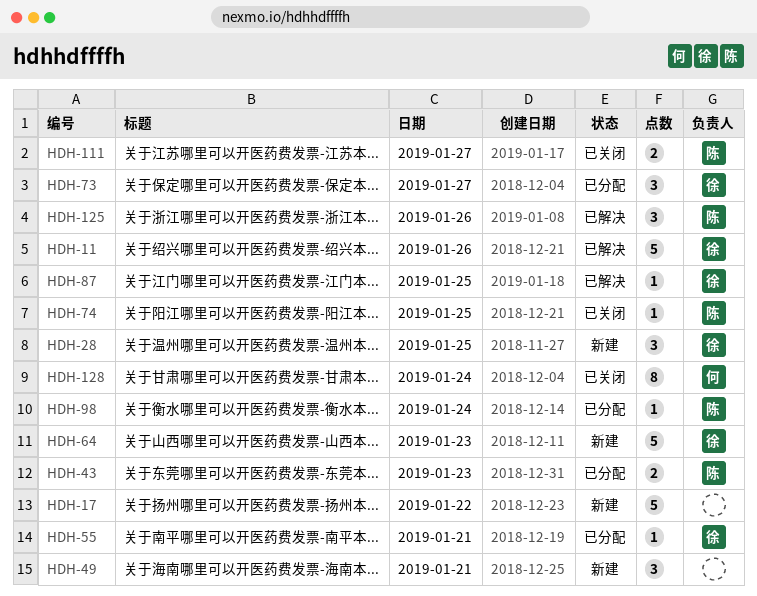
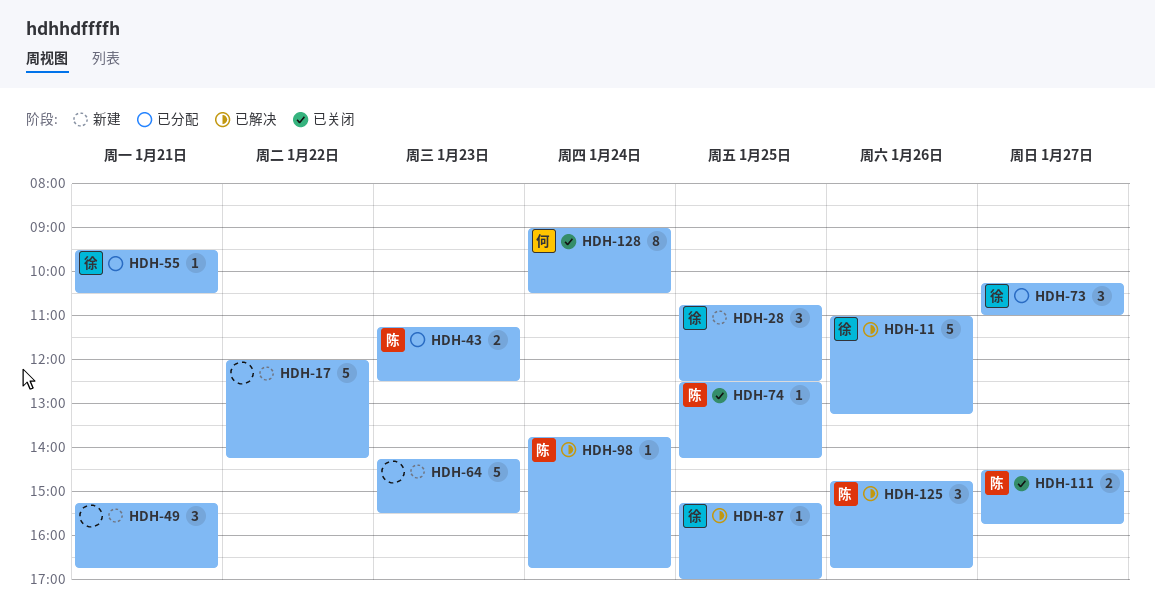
HDH-64, owner: 徐 -> none
HDH-98, status: 已分配 -> 已解决

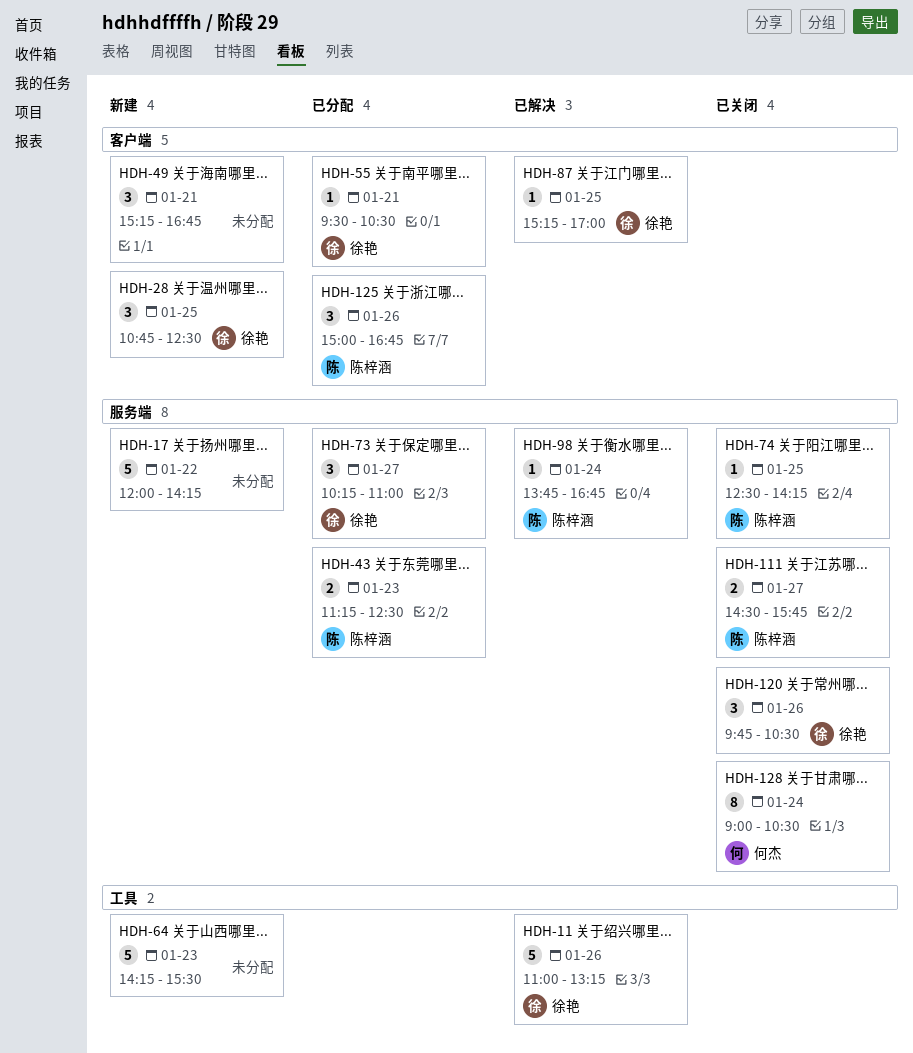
HDH-120: none -> present
HDH-125, status: 已解决 -> 已分配
HDH-125, begins: 14:45 -> 15:00

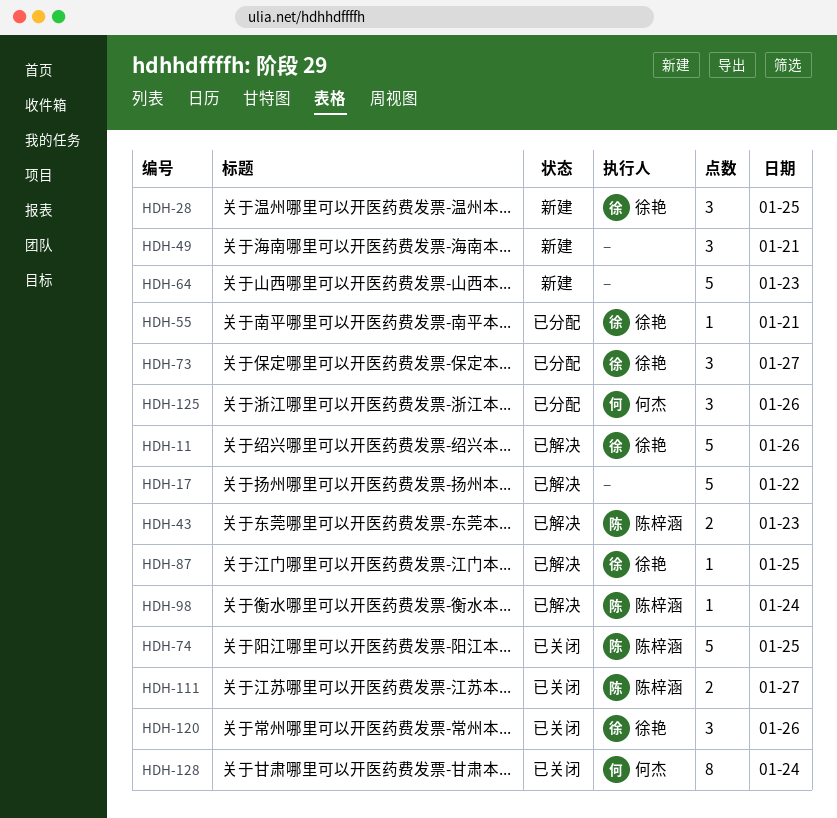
HDH-17, status: 新建 -> 已解决
HDH-43, status: 已分配 -> 已解决
HDH-74, estimate: 1 -> 5
HDH-125, owner: 陈梓涵 -> 何杰

